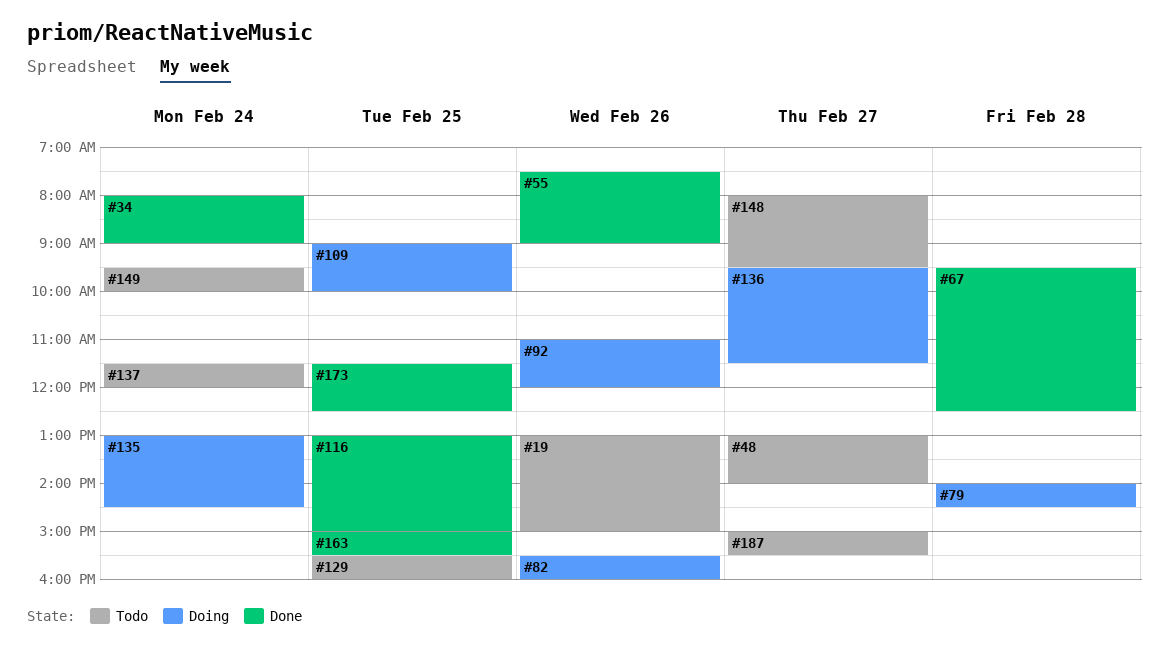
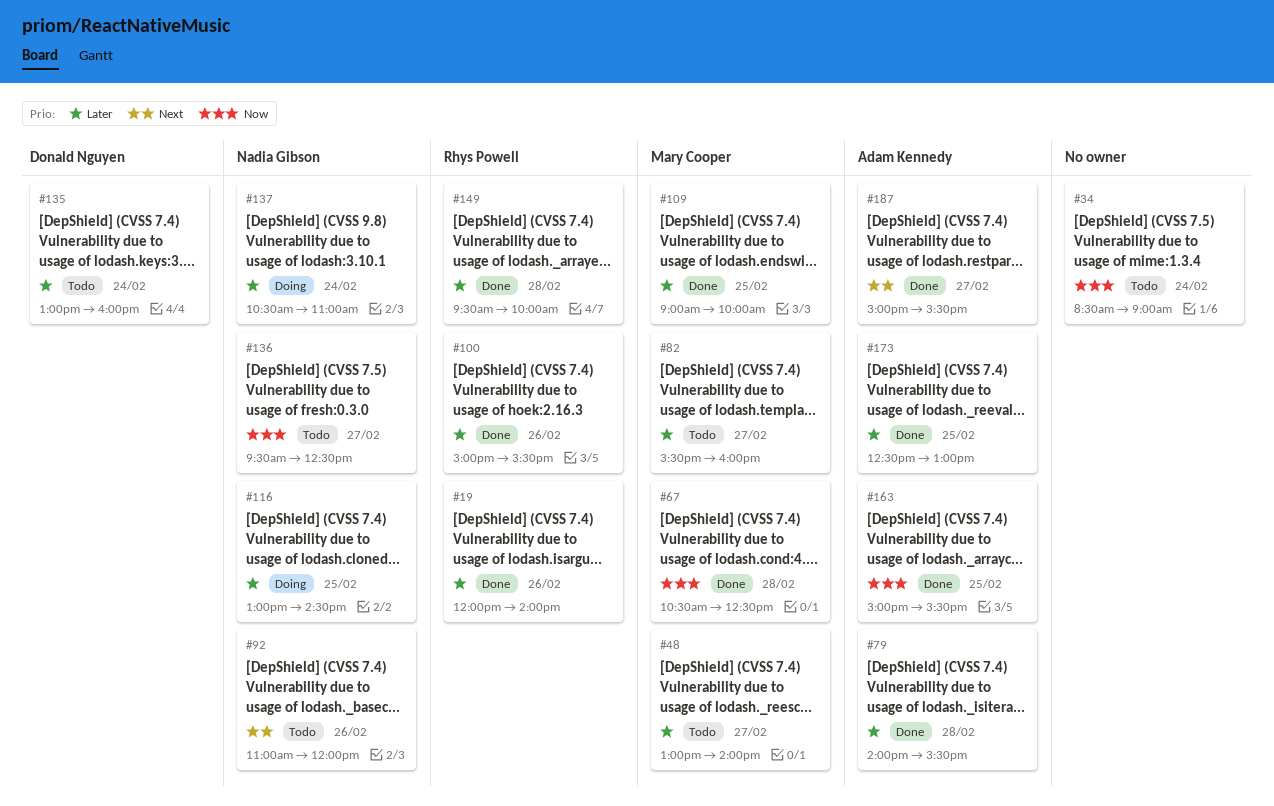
#19, status: Todo -> Done
#19, begins: 13:00 -> 12:00
#19, ends: 15:00 -> 14:00
#34, status: Done -> Todo
#34, begins: 08:00 -> 08:30
#55: present -> none
#67, begins: 09:30 -> 10:30
#79, status: Doing -> Done
#79, ends: 14:30 -> 15:30
#82, status: Doing -> Todo
#82, day: Feb 26 -> Feb 27
#92, status: Doing -> Todo
#100: none -> present
#109, status: Doing -> Done
#116, status: Done -> Doing
#116, ends: 15:00 -> 14:30
#129: present -> none
#135, status: Doing -> Todo
#135, ends: 14:30 -> 16:00
#136, status: Doing -> Todo
#136, ends: 11:30 -> 12:30
#137, status: Todo -> Doing
#137, begins: 11:30 -> 10:30
#137, ends: 12:00 -> 11:00
#148: present -> none
#149, status: Todo -> Done
#149, day: Feb 24 -> Feb 28
#173, begins: 11:30 -> 12:30
#173, ends: 12:30 -> 13:00
#187, status: Todo -> Done

